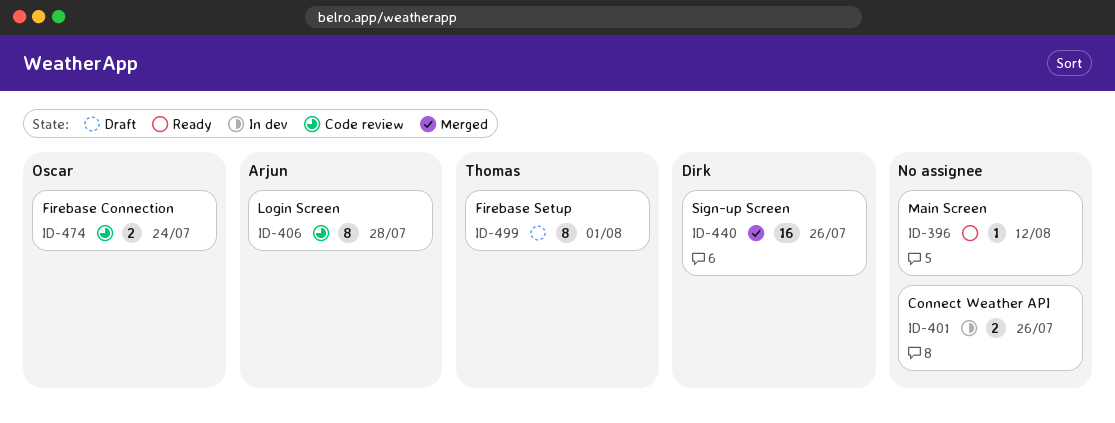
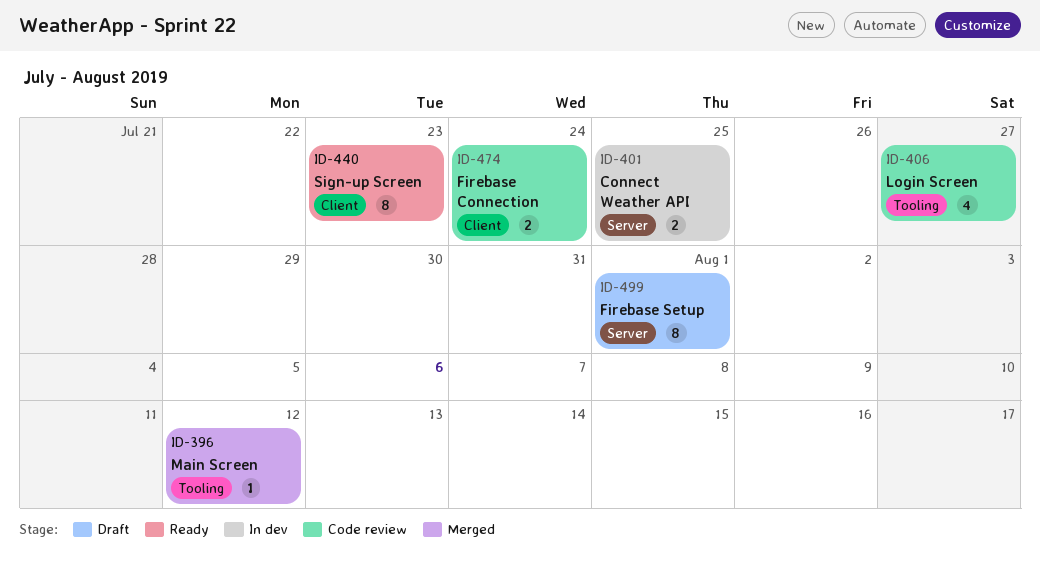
ID-396, status: Ready -> Merged
ID-401, due: Jul 26 -> Jul 25
ID-406, estimate: 8 -> 4
ID-406, due: Jul 28 -> Jul 27
ID-440, status: Merged -> Ready
ID-440, estimate: 16 -> 8
ID-440, due: Jul 26 -> Jul 23

